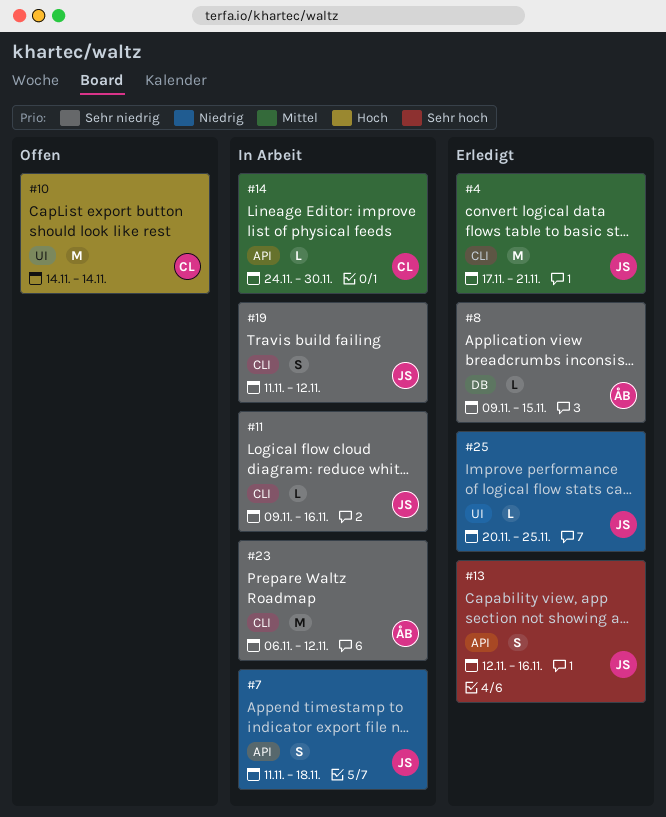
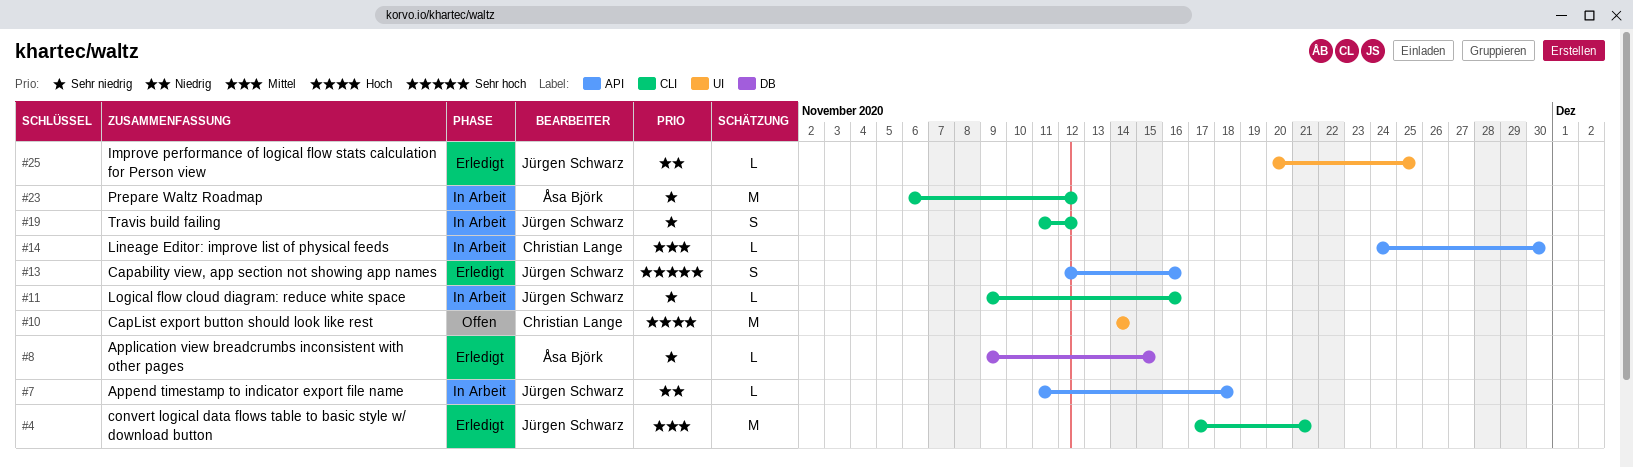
#7, estimate: S -> L

